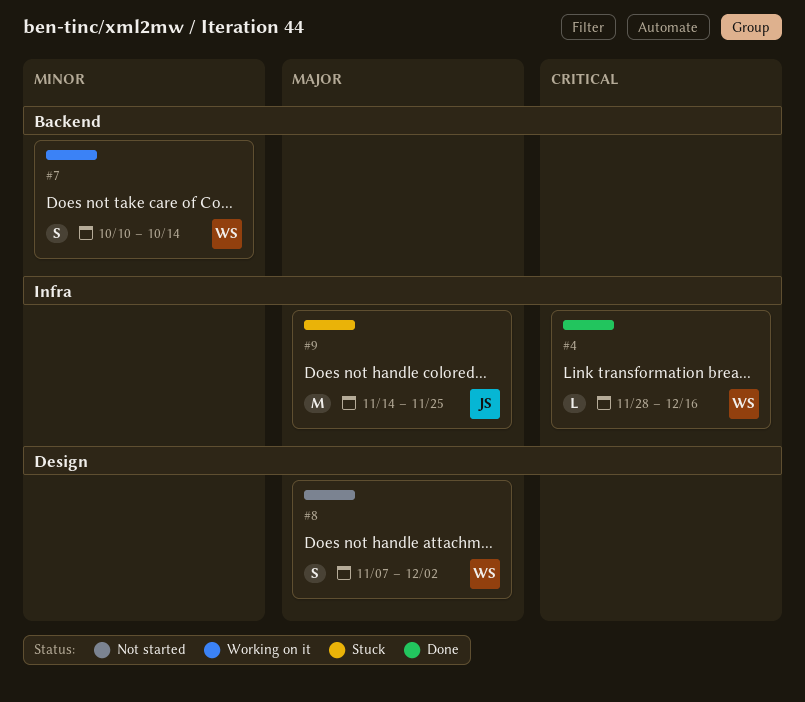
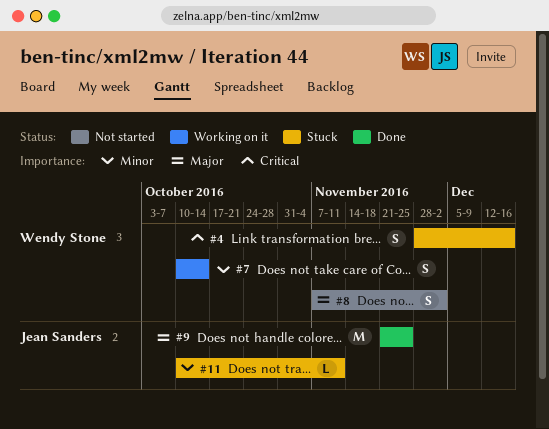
#4, status: Done -> Stuck
#4, estimate: L -> S
#9, status: Stuck -> Done
#9, start: Nov 14 -> Nov 21
#11: none -> present

